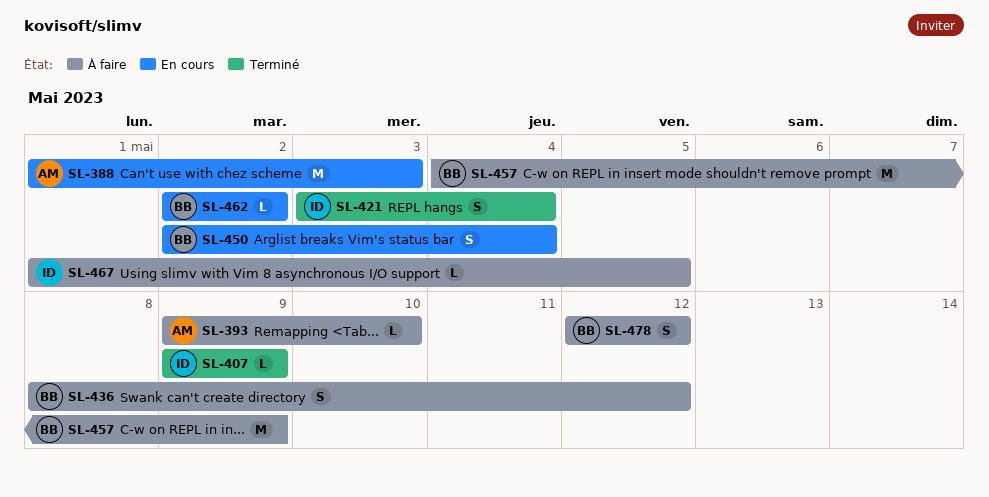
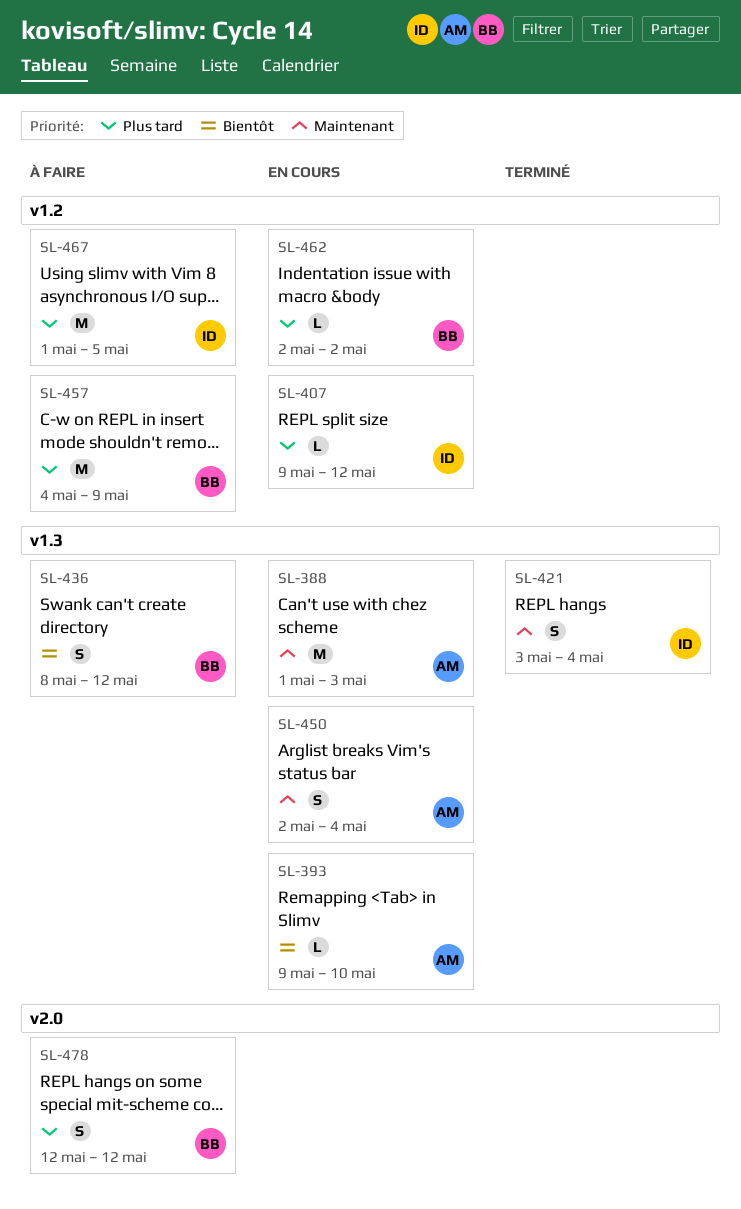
SL-393, status: À faire -> En cours
SL-407, status: Terminé -> En cours
SL-407, due: May 9 -> May 12
SL-450, owner: BB -> AM
SL-467, estimate: L -> M

